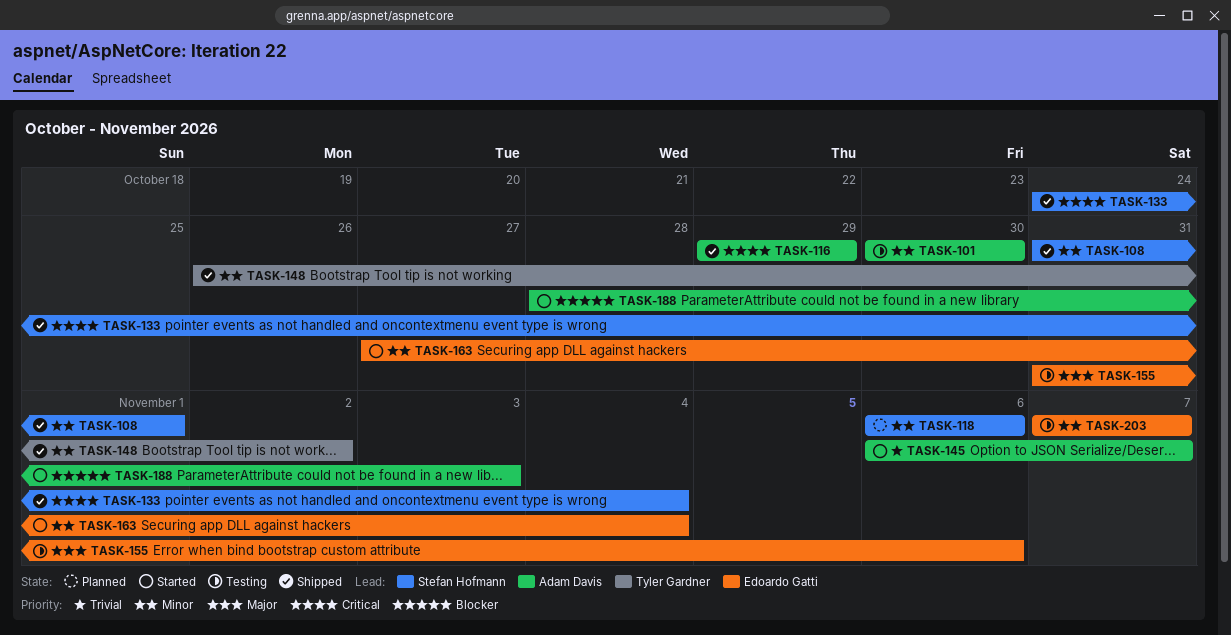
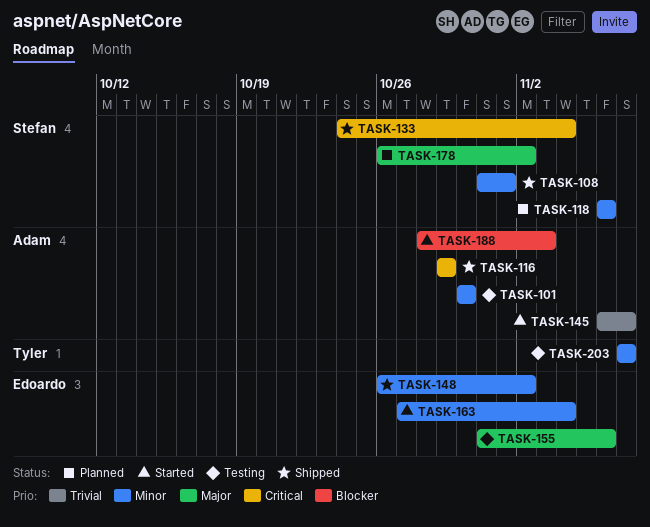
TASK-148, owner: Tyler Gardner -> Edoardo Gatti
TASK-178: none -> present
TASK-203, owner: Edoardo Gatti -> Tyler Gardner

